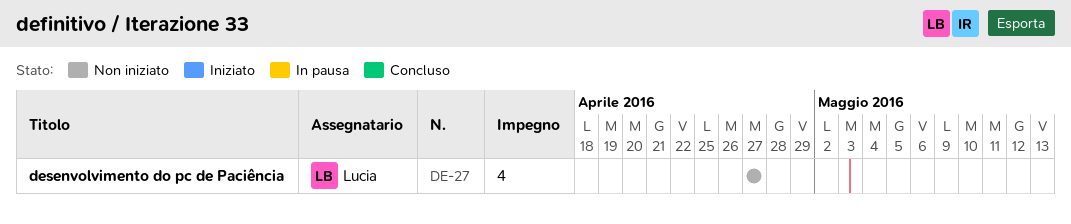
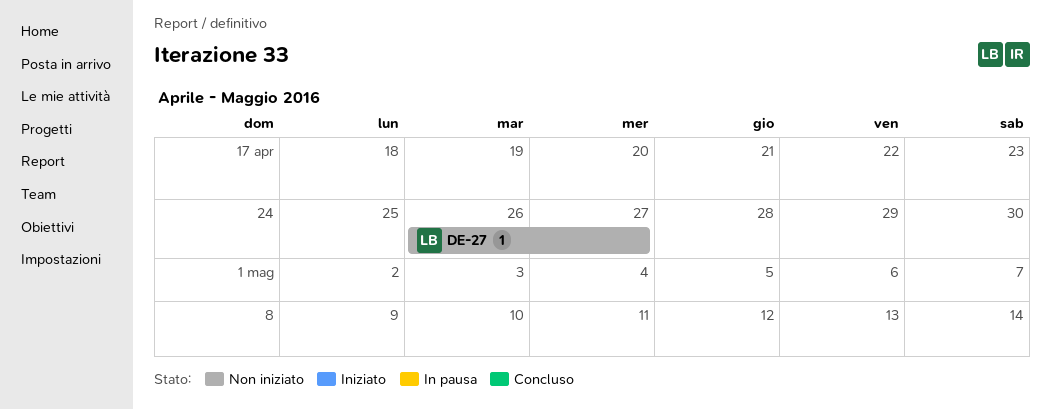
DE-27, estimate: 4 -> 1
DE-27, start: Apr 27 -> Apr 26

